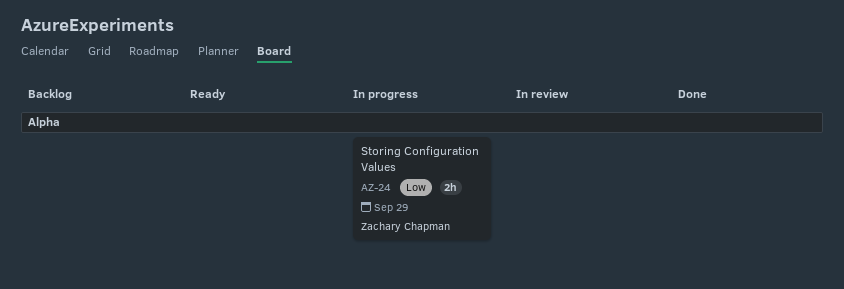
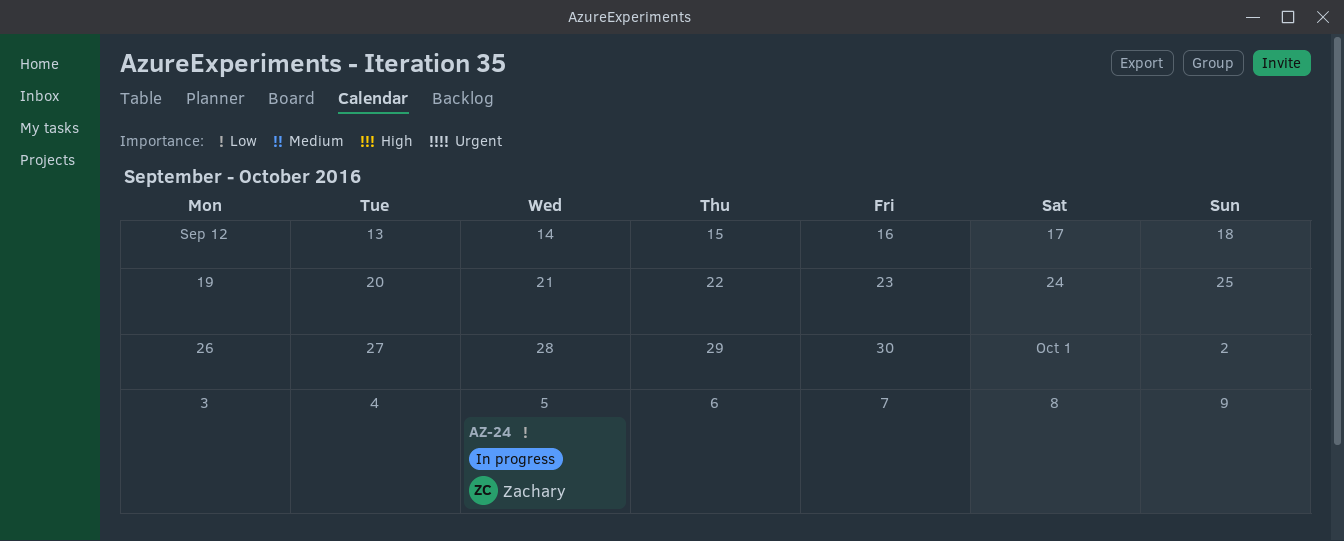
AZ-24, due: Sep 29 -> Oct 5

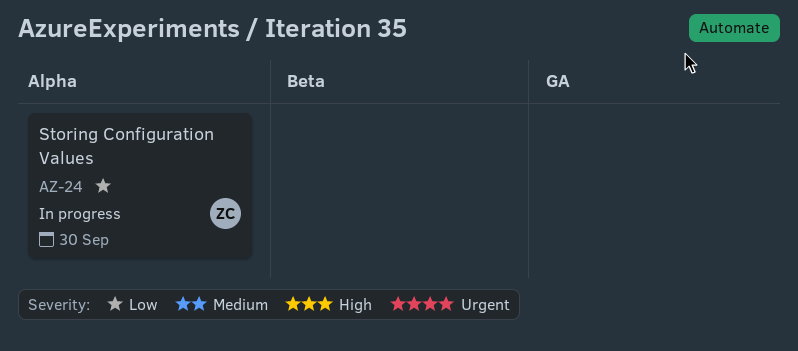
AZ-24, due: Oct 5 -> Sep 30

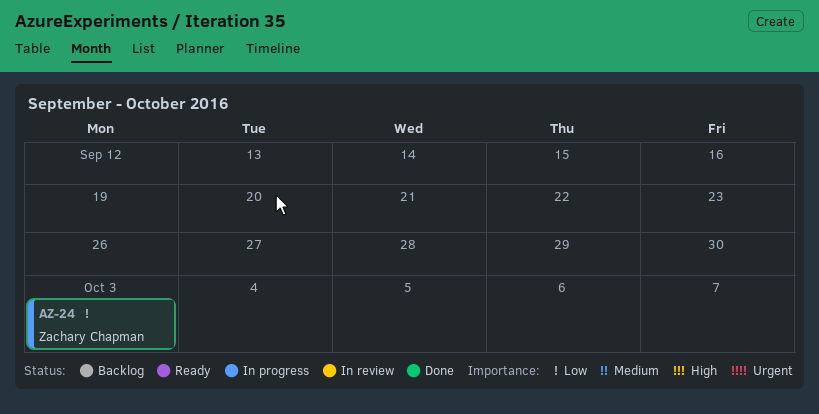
AZ-24, due: Sep 30 -> Oct 3

